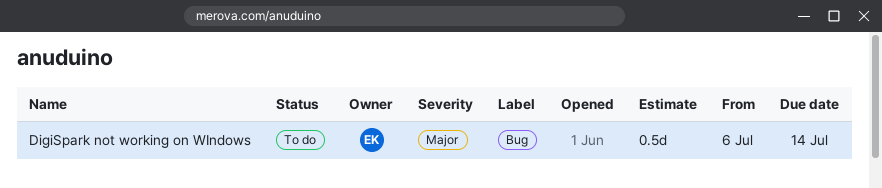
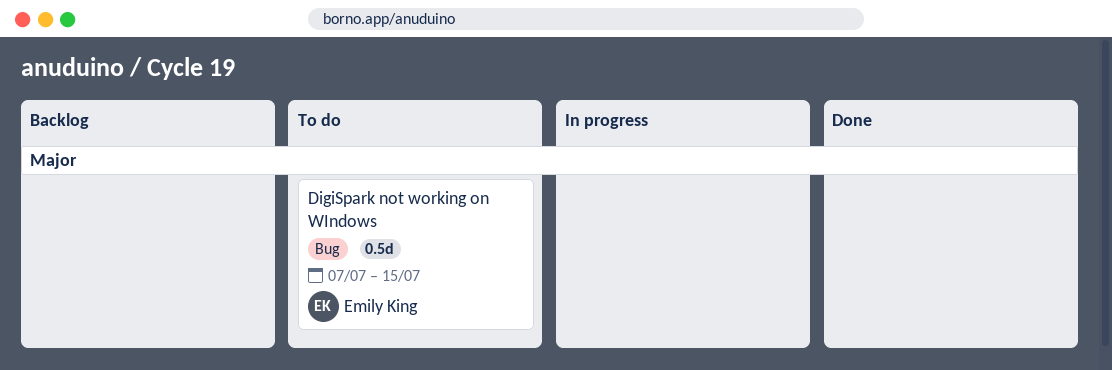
DigiSpark not working on WIndows, start: Jul 6 -> Jul 7
DigiSpark not working on WIndows, due: Jul 14 -> Jul 15

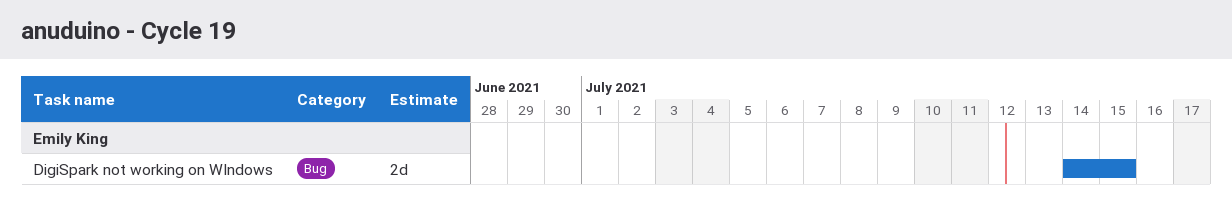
DigiSpark not working on WIndows, estimate: 0.5d -> 2d
DigiSpark not working on WIndows, start: Jul 7 -> Jul 14

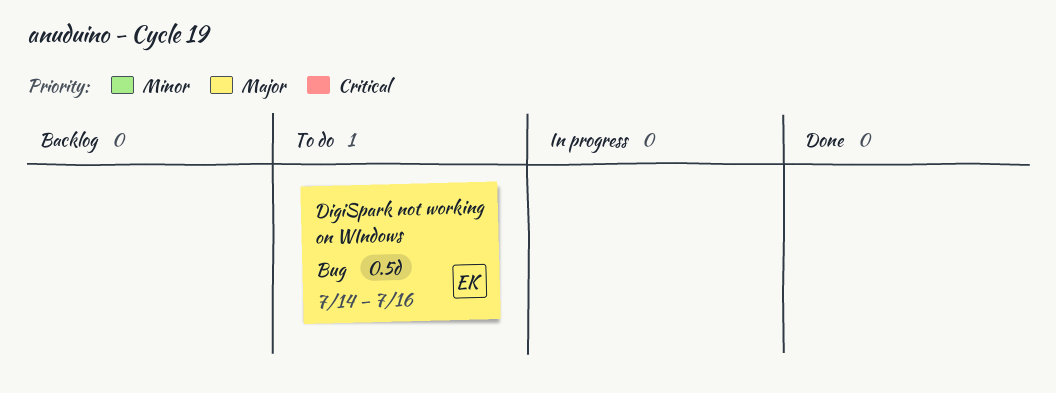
DigiSpark not working on WIndows, estimate: 2d -> 0.5d
DigiSpark not working on WIndows, due: Jul 15 -> Jul 16

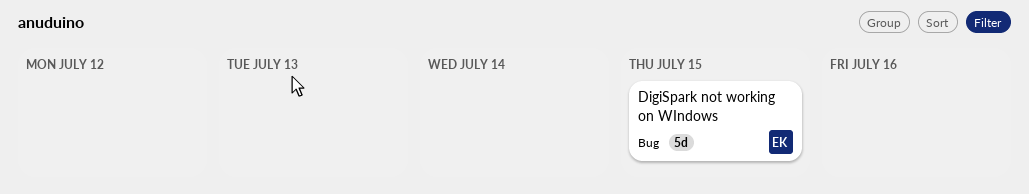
DigiSpark not working on WIndows, estimate: 0.5d -> 5d
DigiSpark not working on WIndows, due: Jul 16 -> Jul 15

